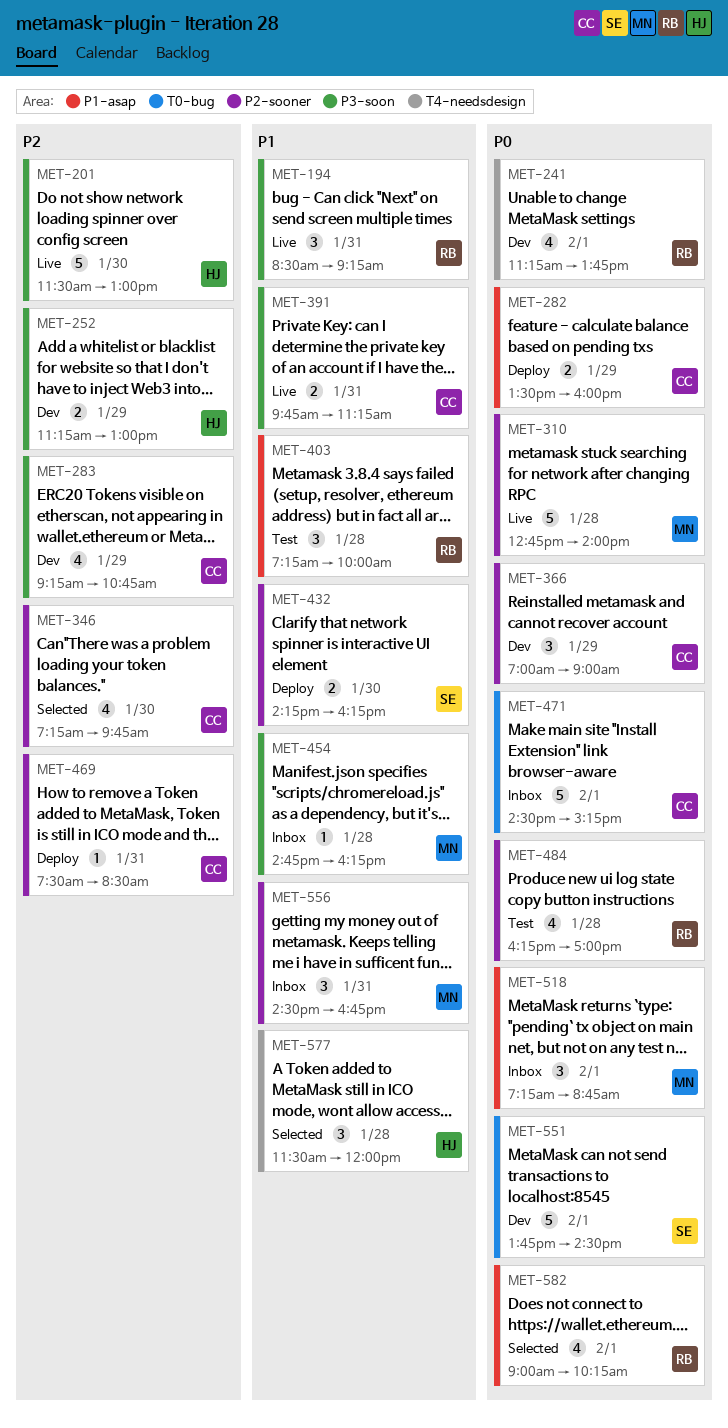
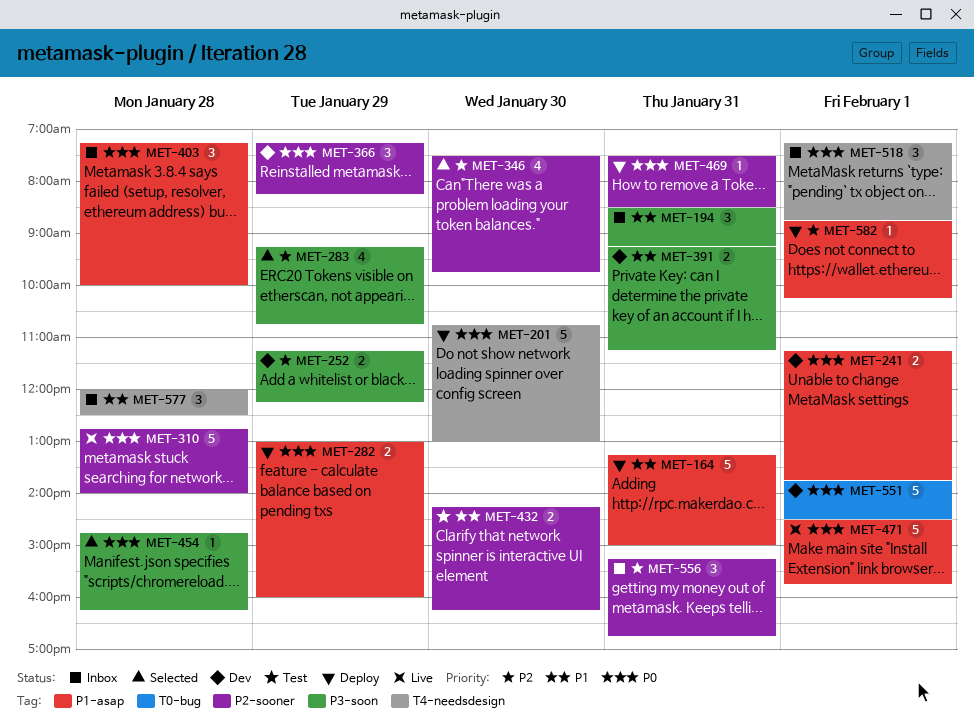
MET-164: none -> present
MET-194, status: Live -> Inbox
MET-201, status: Live -> Deploy
MET-201, priority: P2 -> P0
MET-201, label: P3-soon -> T4-needsdesign
MET-201, begins: 11:30 -> 10:45
MET-241, label: T4-needsdesign -> P1-asap
MET-241, estimate: 4 -> 2
MET-252, ends: 13:00 -> 12:15
MET-282, begins: 13:30 -> 13:00
MET-283, status: Dev -> Selected
MET-346, begins: 07:15 -> 07:30
MET-366, begins: 07:00 -> 07:15
MET-366, ends: 09:00 -> 08:15
MET-391, status: Live -> Dev
MET-391, begins: 09:45 -> 09:15
MET-403, status: Test -> Inbox
MET-403, priority: P1 -> P0
MET-432, status: Deploy -> Test
MET-454, status: Inbox -> Selected
MET-454, priority: P1 -> P0
MET-469, priority: P2 -> P0
MET-471, status: Inbox -> Live
MET-471, label: T0-bug -> P1-asap
MET-471, ends: 15:15 -> 15:45
MET-484: present -> none
MET-518, label: P1-asap -> T4-needsdesign
MET-556, priority: P1 -> P2
MET-556, begins: 14:30 -> 15:15
MET-577, status: Selected -> Inbox
MET-577, begins: 11:30 -> 12:00
MET-577, ends: 12:00 -> 12:30
MET-582, status: Selected -> Deploy
MET-582, priority: P0 -> P2
MET-582, estimate: 4 -> 1
MET-582, begins: 09:00 -> 08:45

